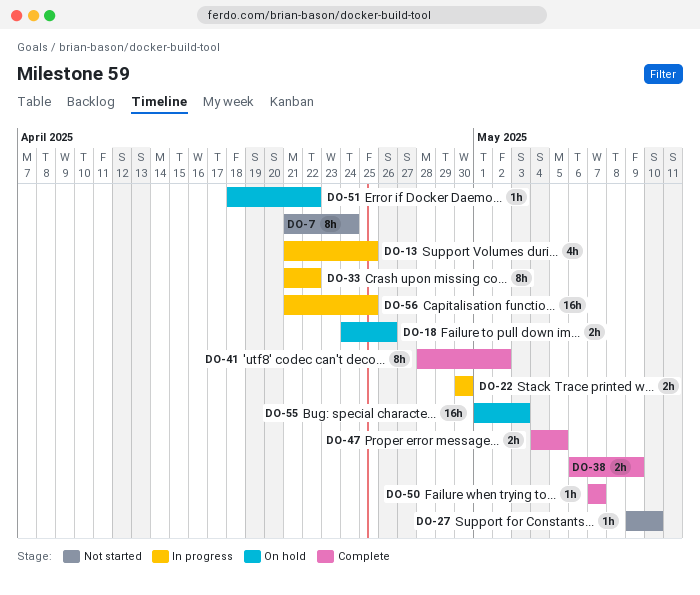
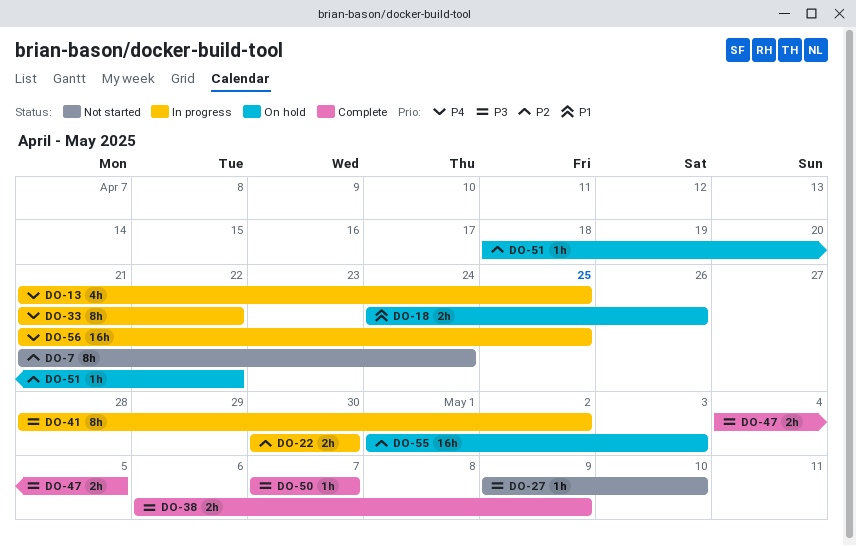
DO-41, status: Complete -> In progress

